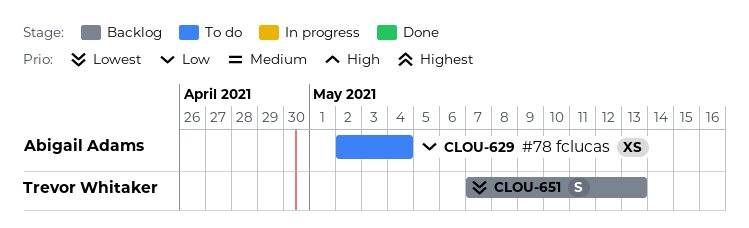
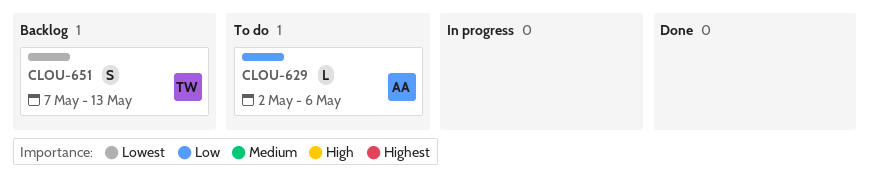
CLOU-629, estimate: XS -> L
CLOU-629, due: May 4 -> May 6

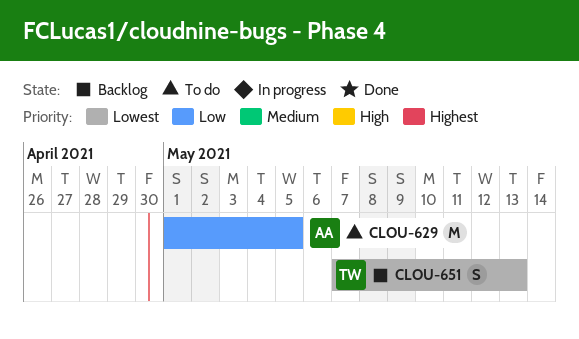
CLOU-629, estimate: L -> M
CLOU-629, start: May 2 -> May 1
CLOU-629, due: May 6 -> May 5

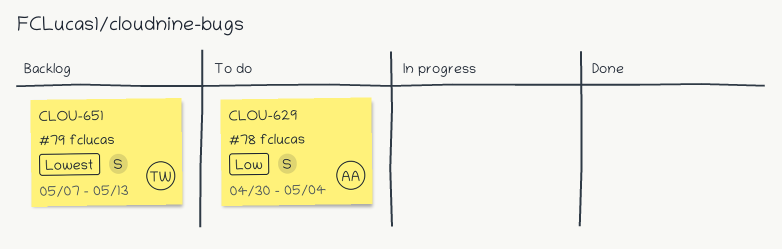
CLOU-629, estimate: M -> S
CLOU-629, start: May 1 -> Apr 30
CLOU-629, due: May 5 -> May 4

